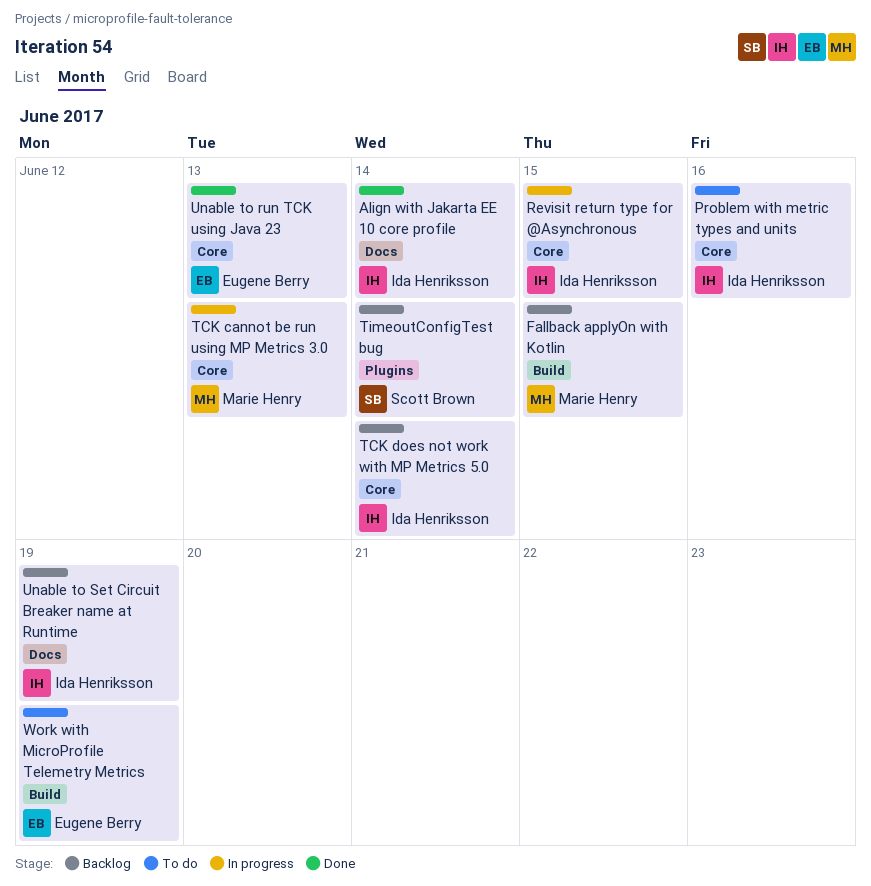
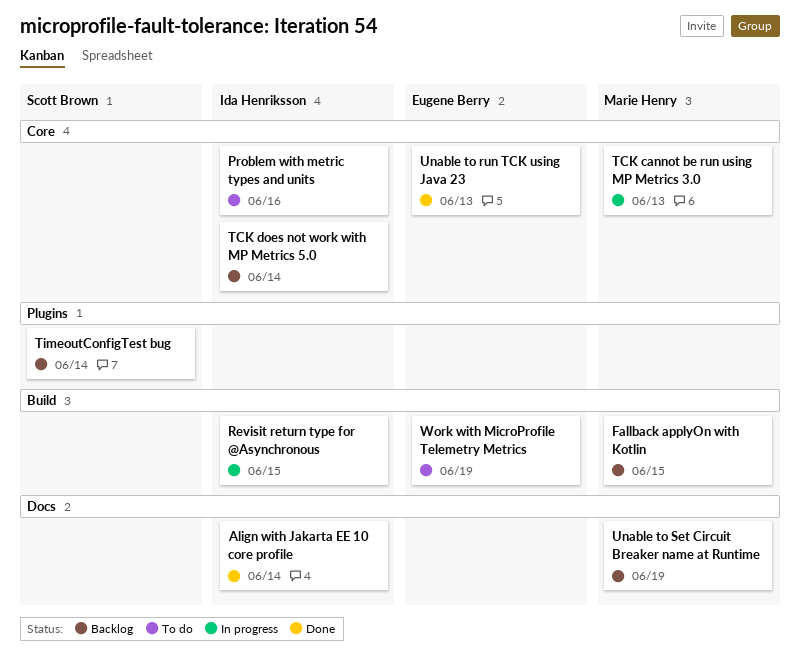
Revisit return type for @Asynchronous, label: Core -> Build
Unable to Set Circuit Breaker name at Runtime, owner: Ida Henriksson -> Marie Henry

